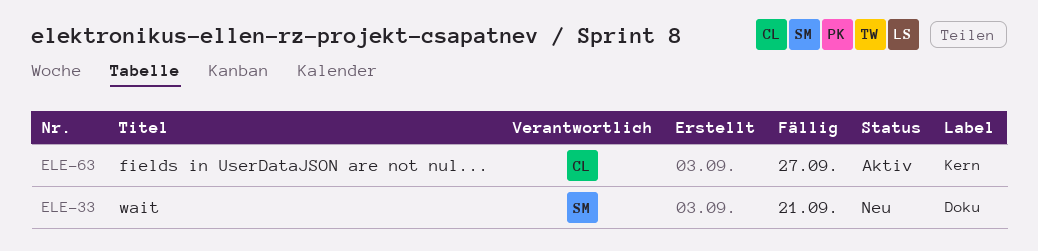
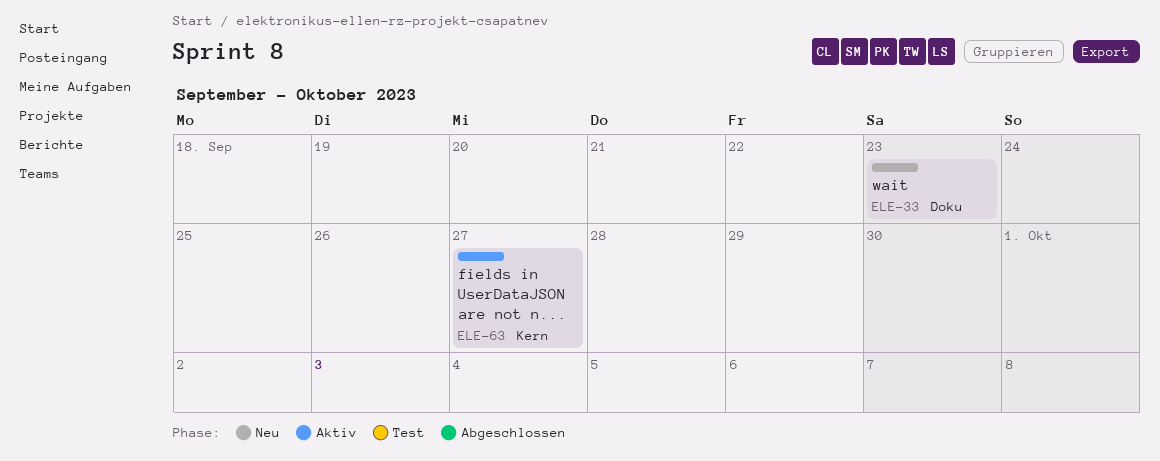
ELE-33, due: Sep 21 -> Sep 23

